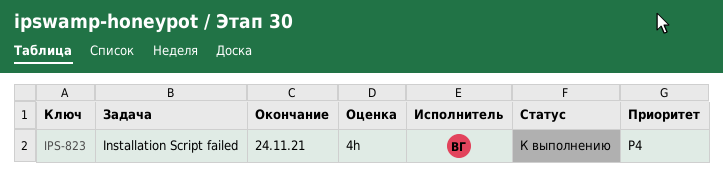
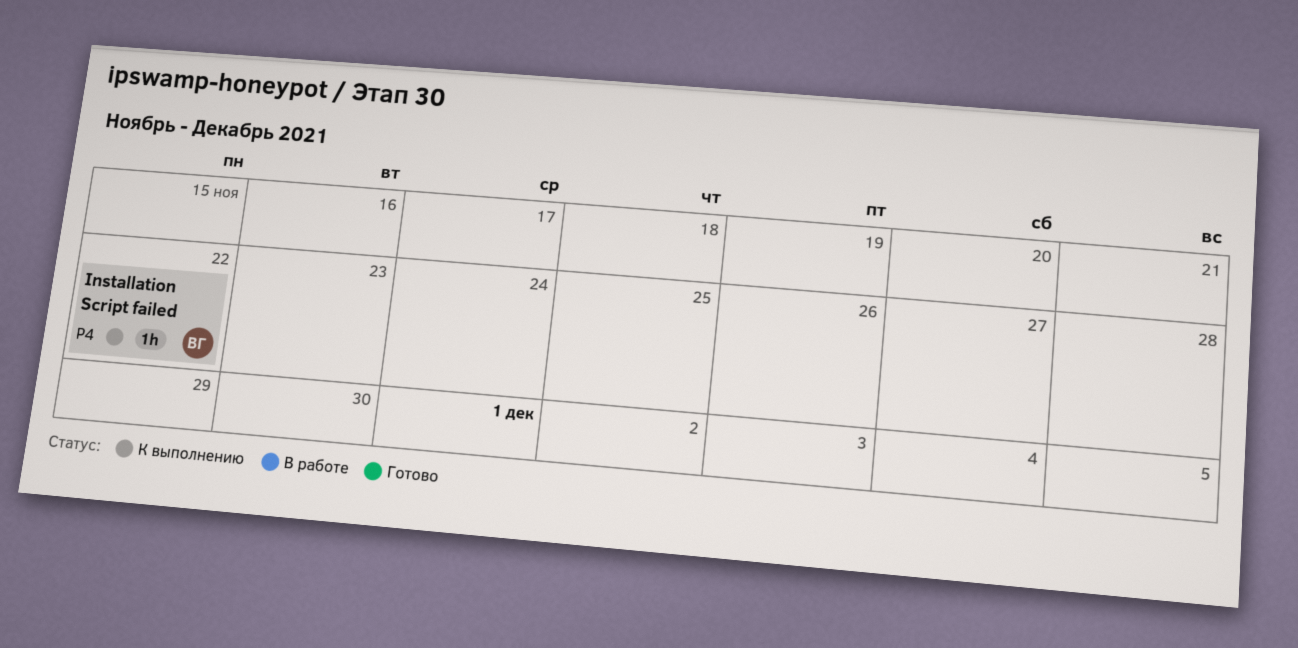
Installation Script failed, estimate: 4h -> 1h
Installation Script failed, due: Nov 24 -> Nov 22

